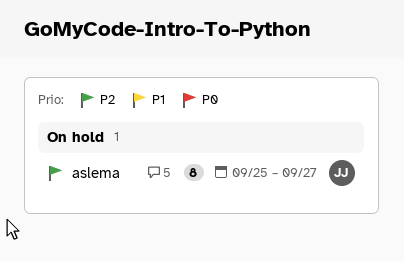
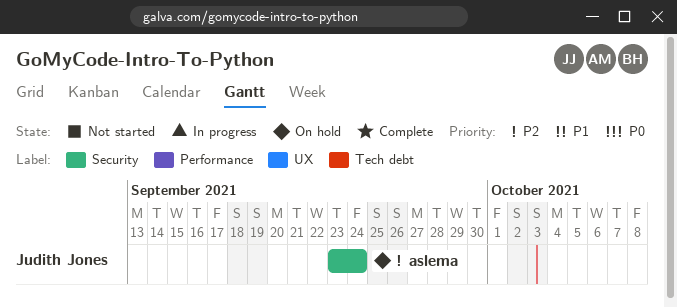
aslema, start: Sep 25 -> Sep 23
aslema, due: Sep 27 -> Sep 24

